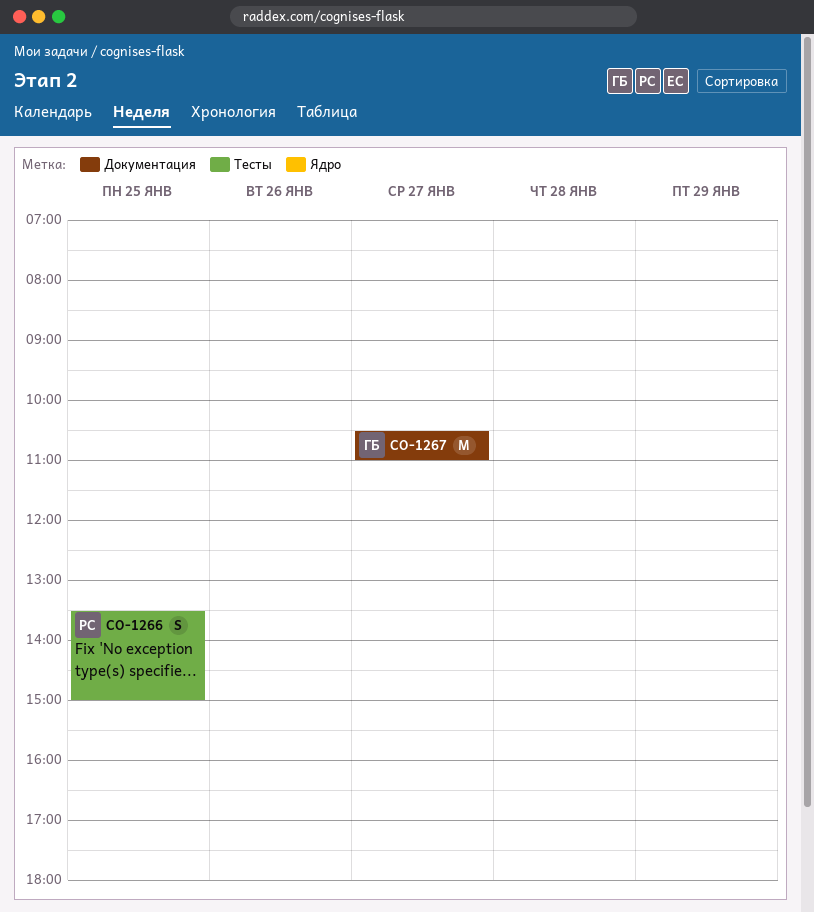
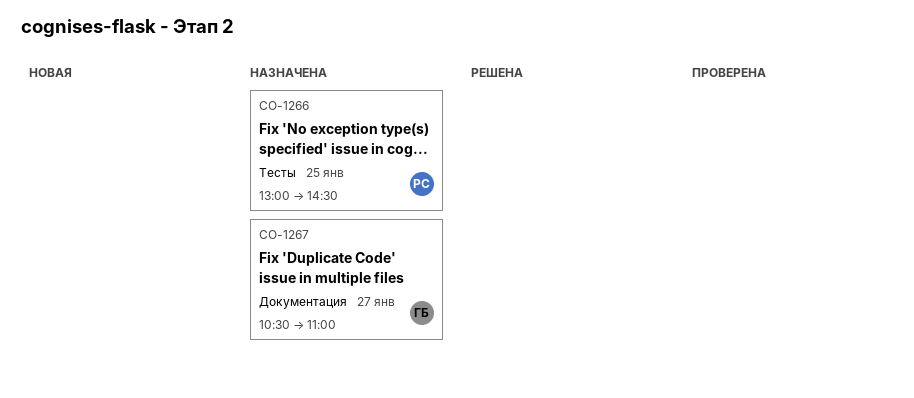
CO-1266, begins: 13:30 -> 13:00
CO-1266, ends: 15:00 -> 14:30

